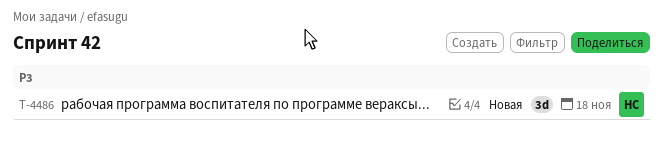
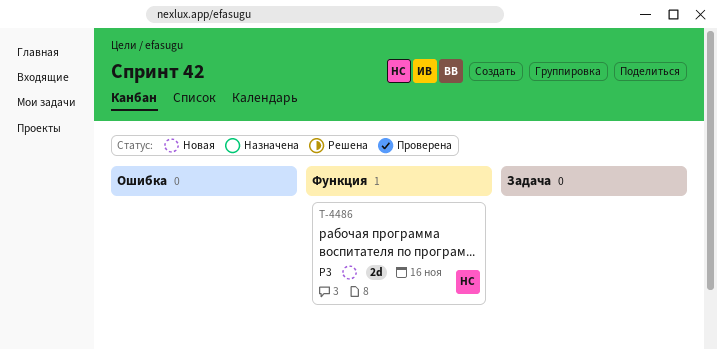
T-4486, estimate: 3d -> 2d
T-4486, due: Nov 18 -> Nov 16

